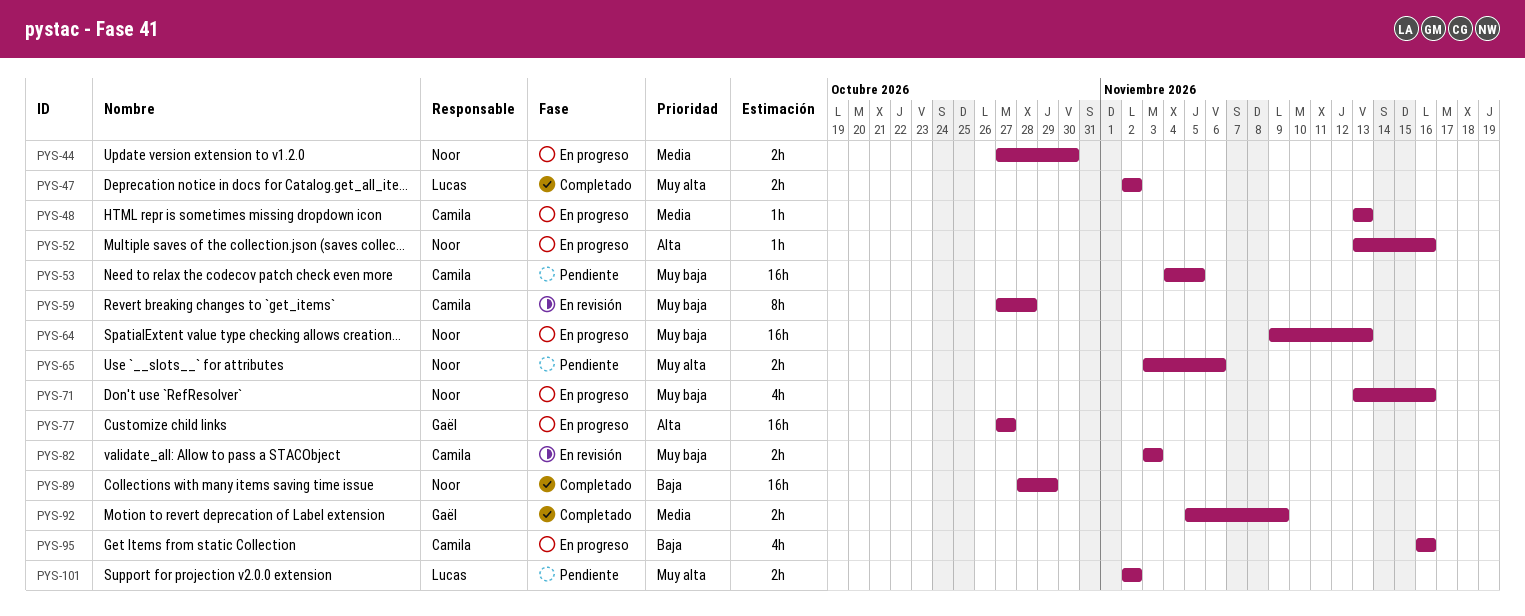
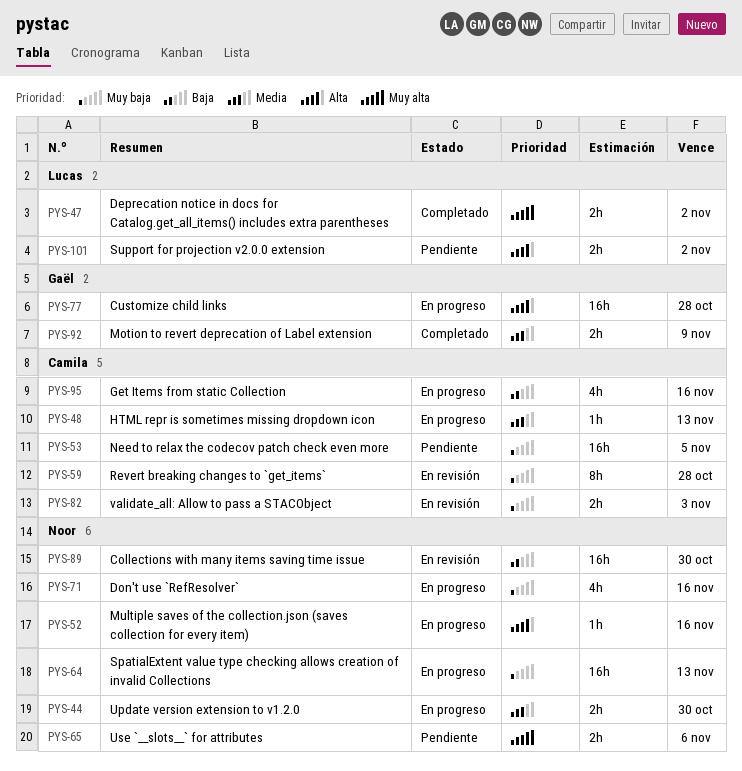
PYS-77, due: Oct 27 -> Oct 28
PYS-89, status: Completado -> En revisión
PYS-89, due: Oct 29 -> Oct 30
PYS-101, priority: Muy alta -> Alta

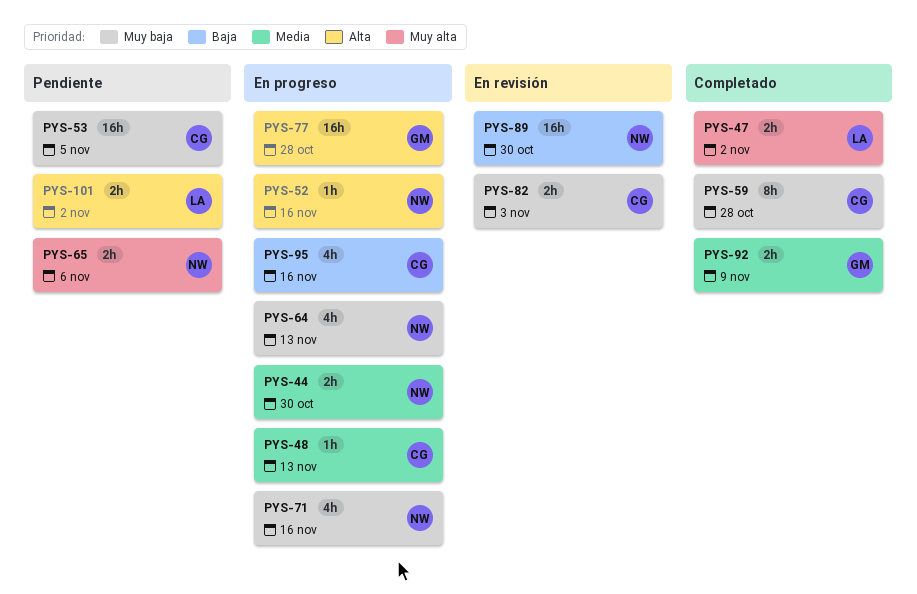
PYS-59, status: En revisión -> Completado
PYS-64, estimate: 16h -> 4h

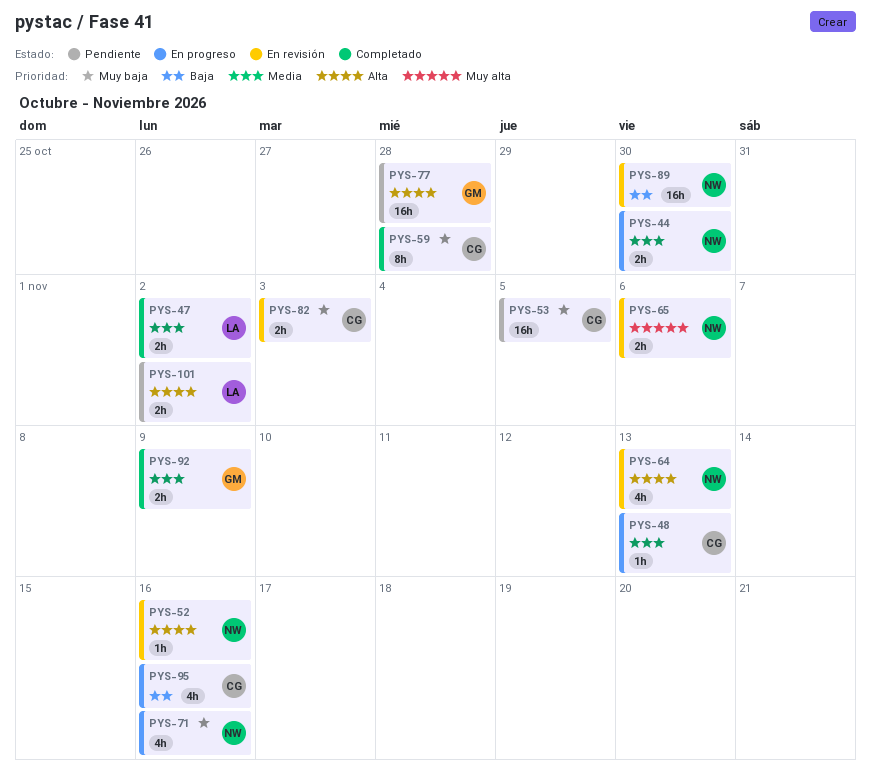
PYS-47, priority: Muy alta -> Media
PYS-52, status: En progreso -> En revisión
PYS-64, status: En progreso -> En revisión
PYS-64, priority: Muy baja -> Alta
PYS-65, status: Pendiente -> En revisión
PYS-77, status: En progreso -> Pendiente

